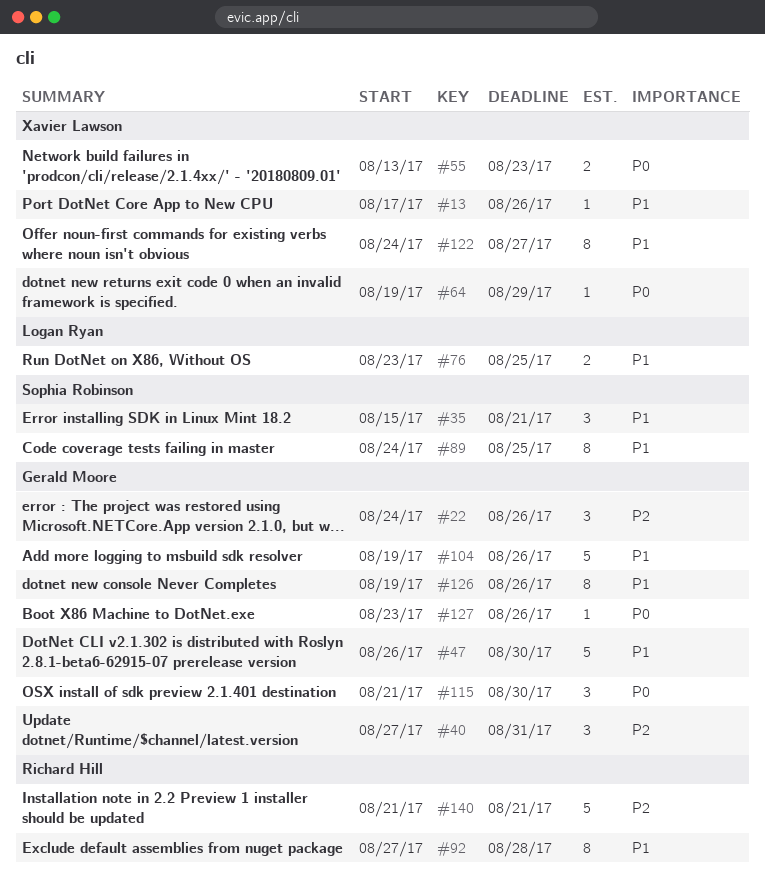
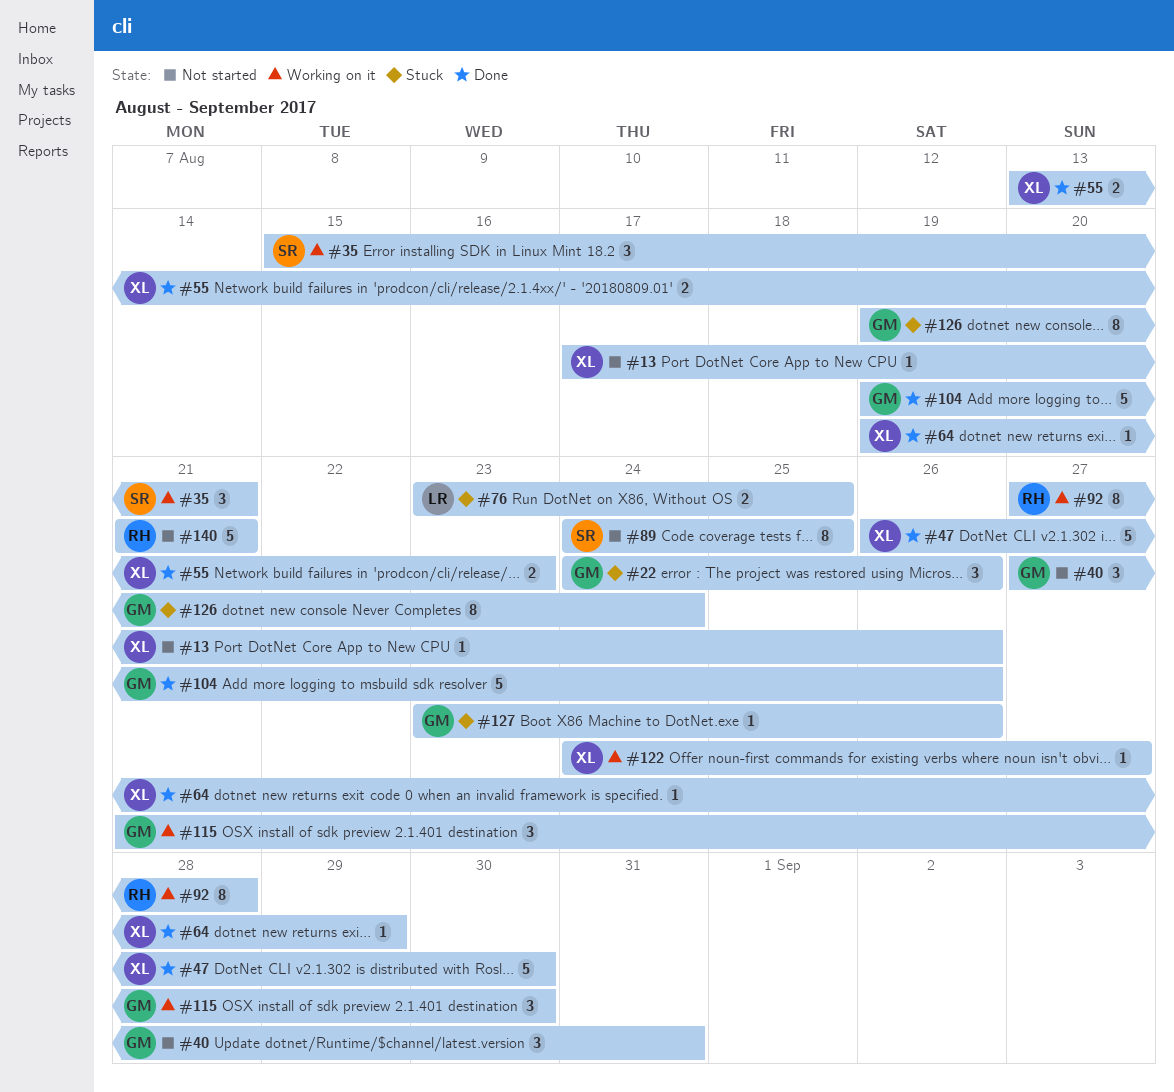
#47, owner: Gerald Moore -> Xavier Lawson
#122, estimate: 8 -> 1
#126, due: Aug 26 -> Aug 24

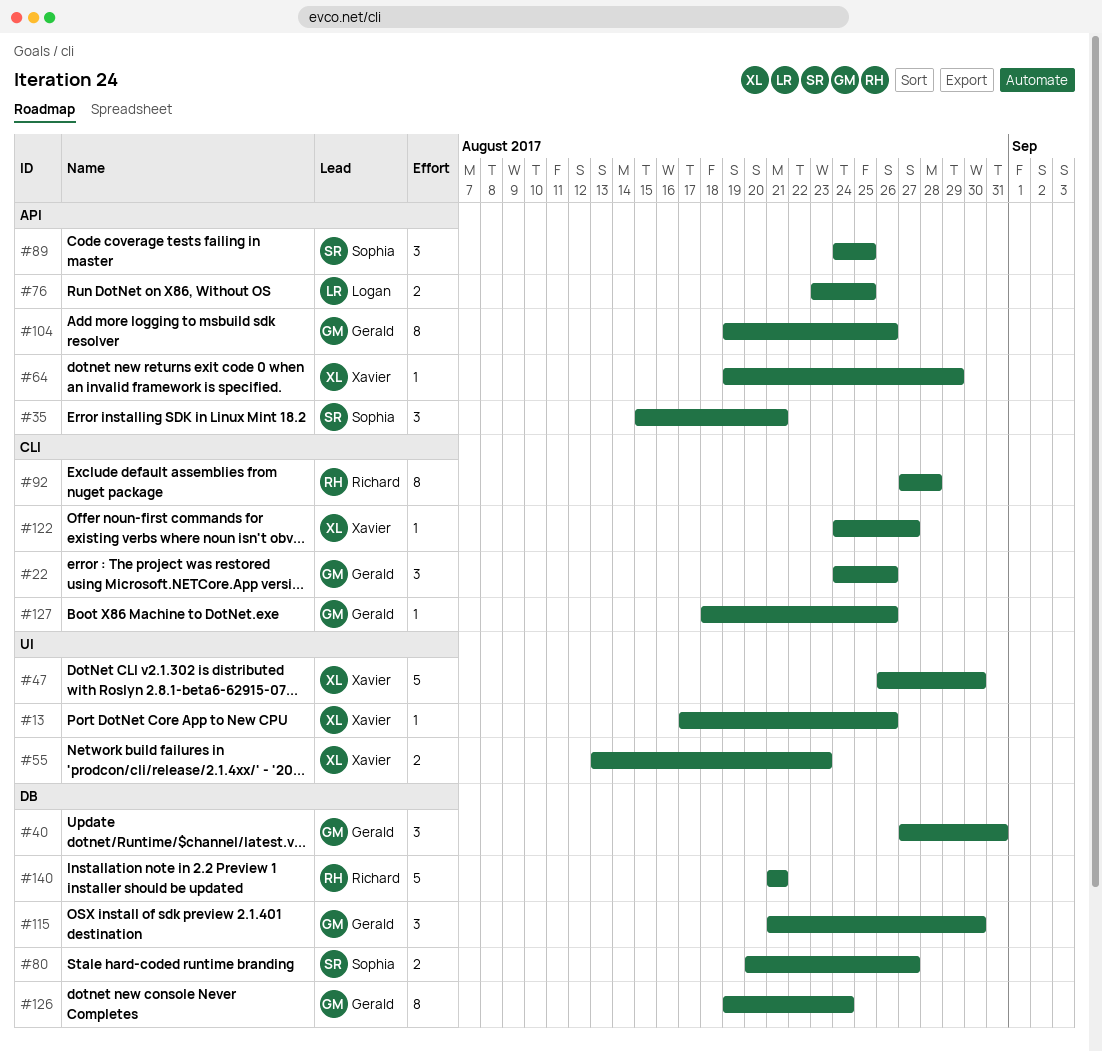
#80: none -> present
#89, estimate: 8 -> 3
#104, estimate: 5 -> 8
#127, start: Aug 23 -> Aug 18

